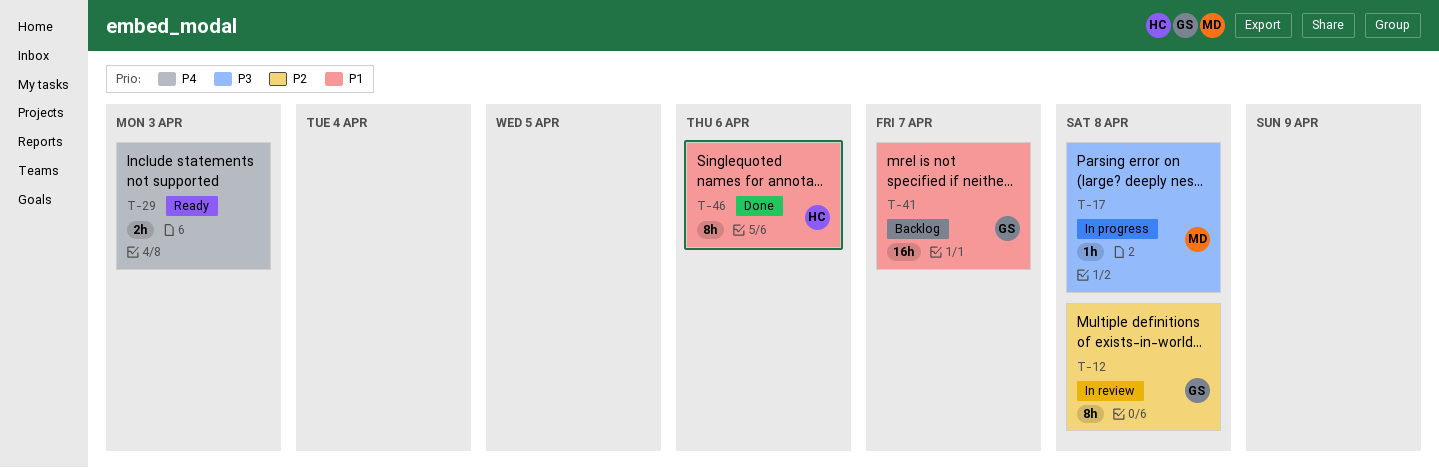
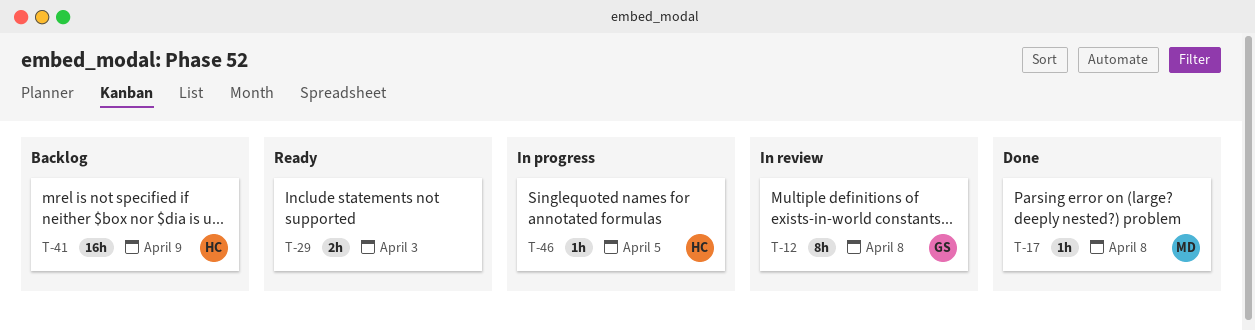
T-17, status: In progress -> Done
T-41, owner: GS -> HC
T-41, due: Apr 7 -> Apr 9
T-46, status: Done -> In progress
T-46, estimate: 8h -> 1h
T-46, due: Apr 6 -> Apr 5

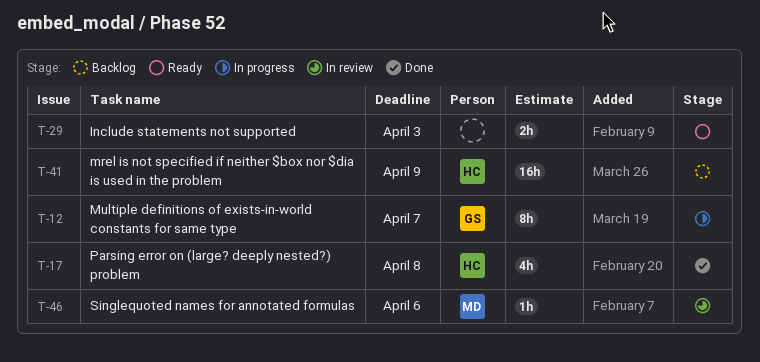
T-12, status: In review -> In progress
T-12, due: Apr 8 -> Apr 7
T-17, owner: MD -> HC
T-17, estimate: 1h -> 4h
T-46, status: In progress -> In review
T-46, owner: HC -> MD
T-46, due: Apr 5 -> Apr 6

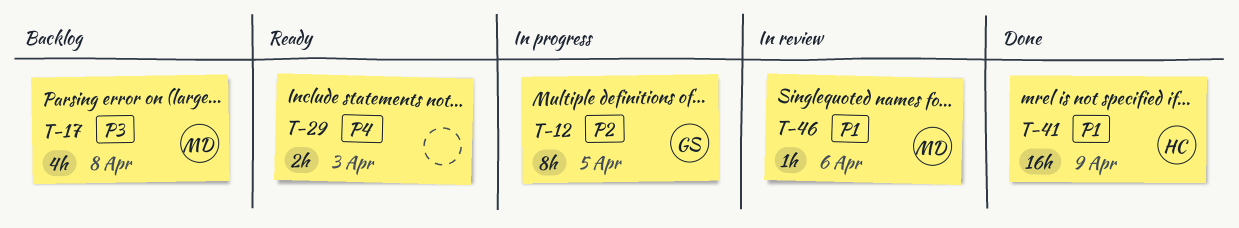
T-12, due: Apr 7 -> Apr 5
T-17, status: Done -> Backlog
T-17, owner: HC -> MD
T-41, status: Backlog -> Done

